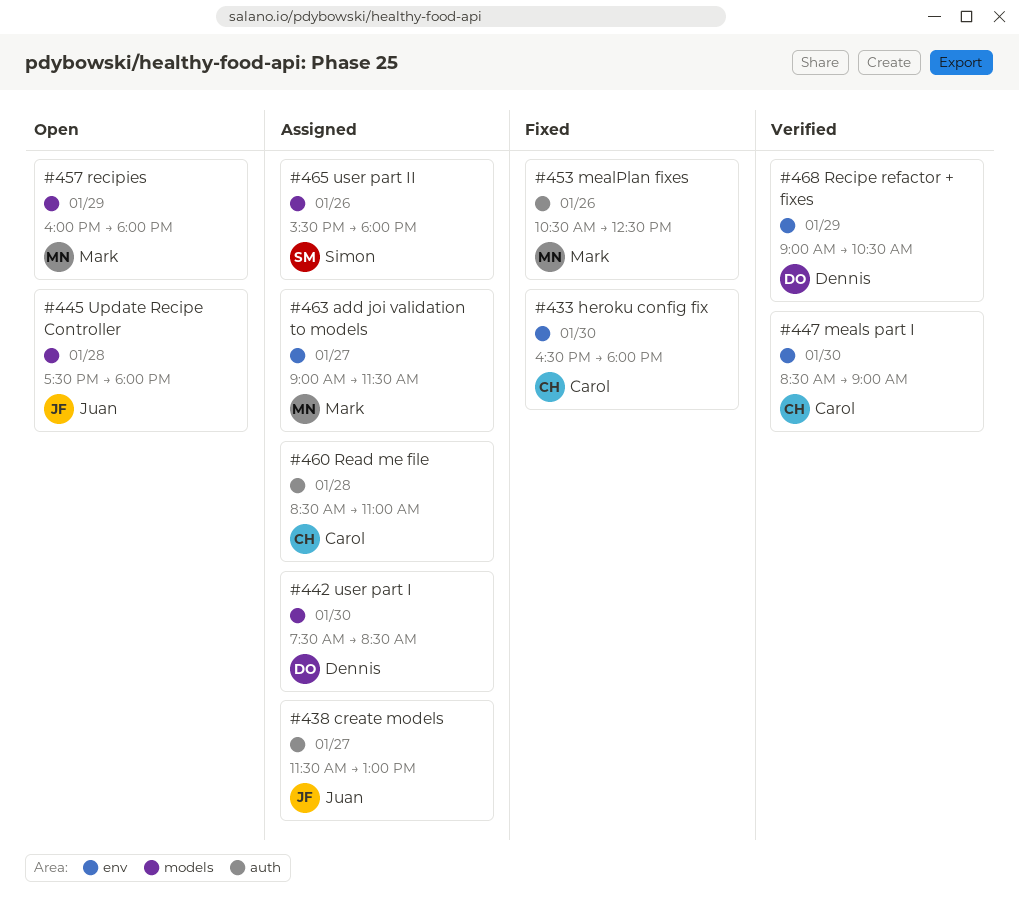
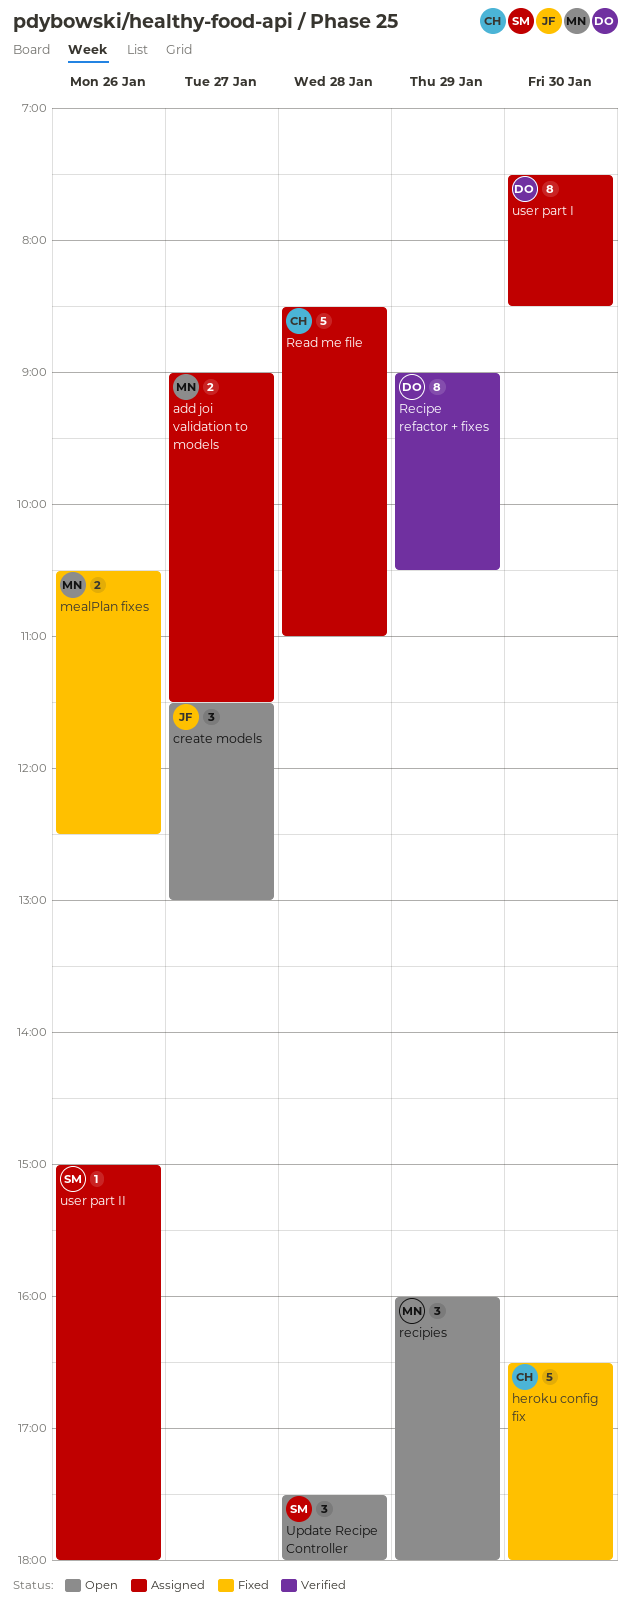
create models, status: Assigned -> Open
meals part I: present -> none
Update Recipe Controller, owner: Juan -> Simon
user part II, begins: 15:30 -> 15:00

